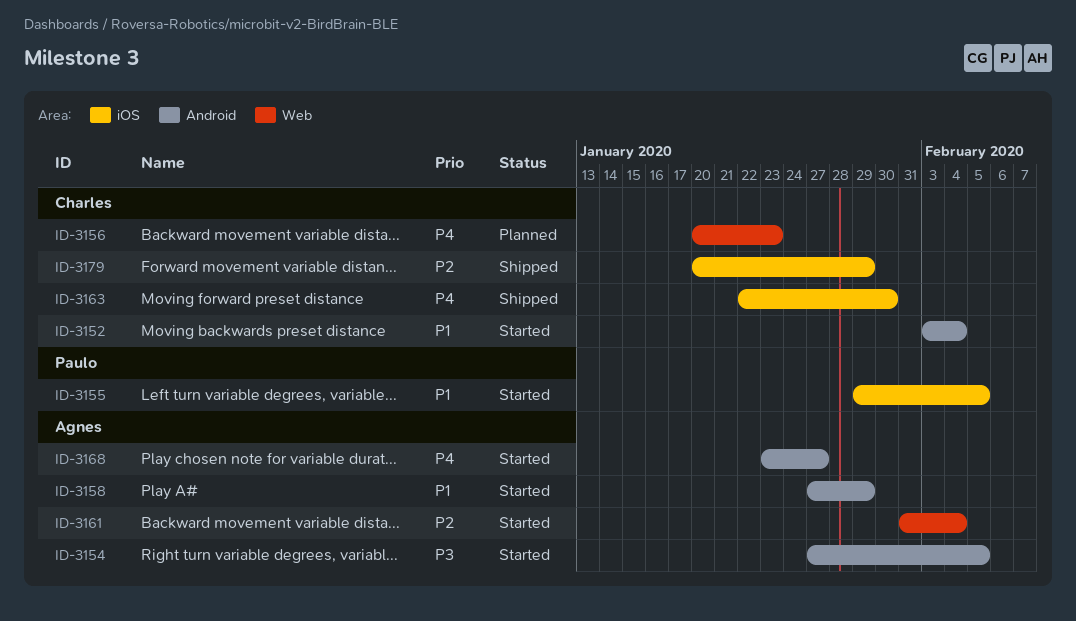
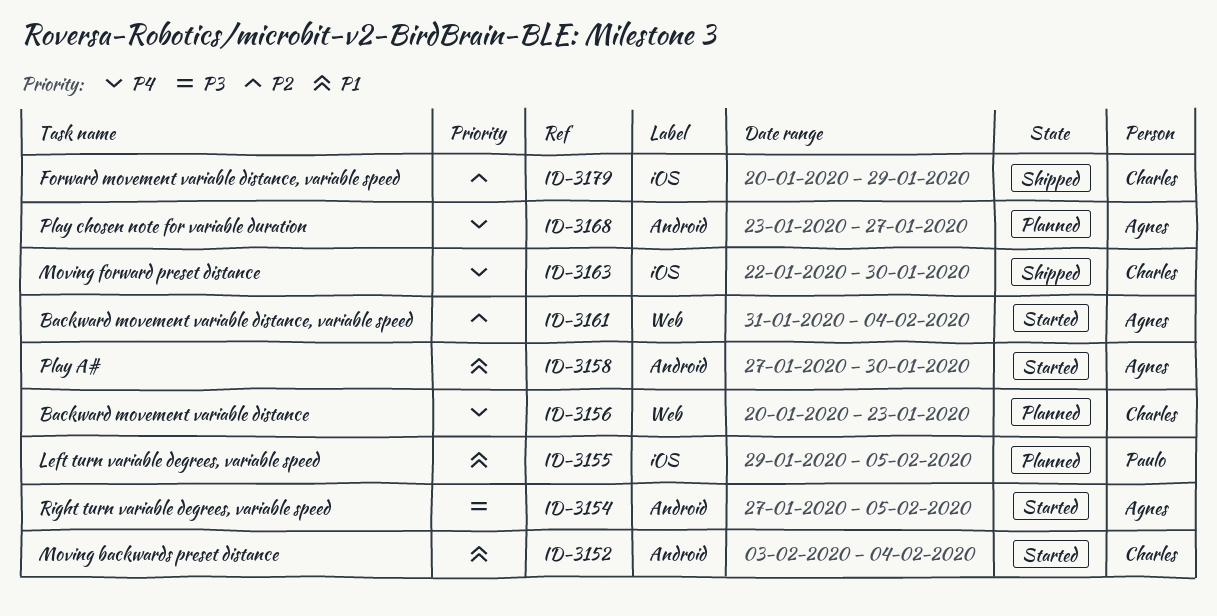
ID-3155, status: Started -> Planned
ID-3158, due: Jan 29 -> Jan 30
ID-3168, status: Started -> Planned

